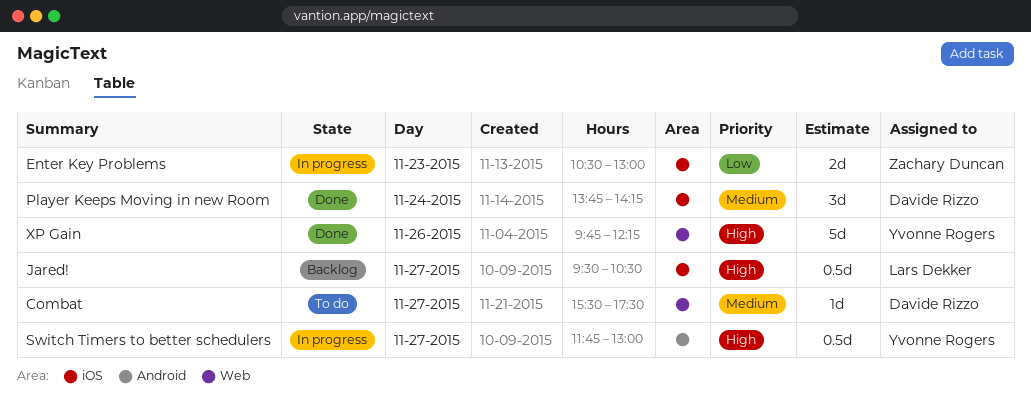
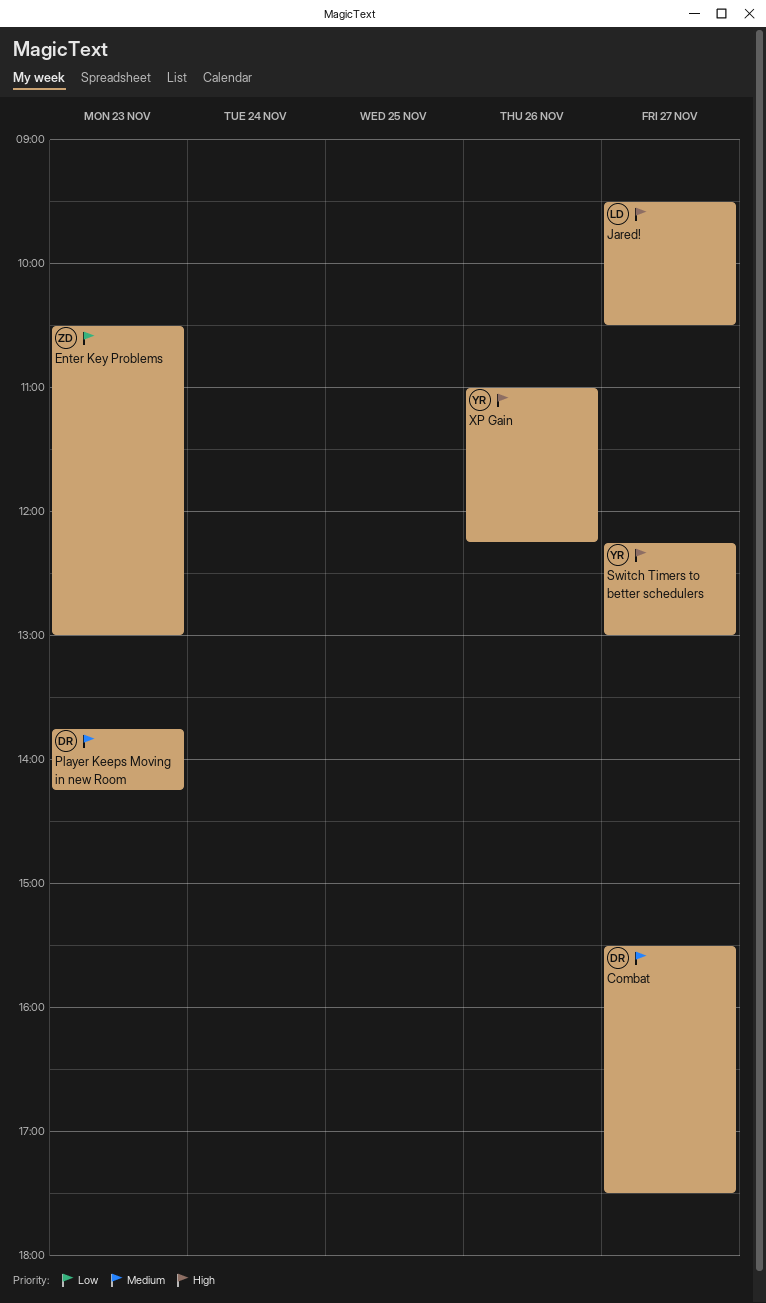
Player Keeps Moving in new Room, day: Nov 24 -> Nov 23
Switch Timers to better schedulers, begins: 11:45 -> 12:15
XP Gain, begins: 09:45 -> 11:00

